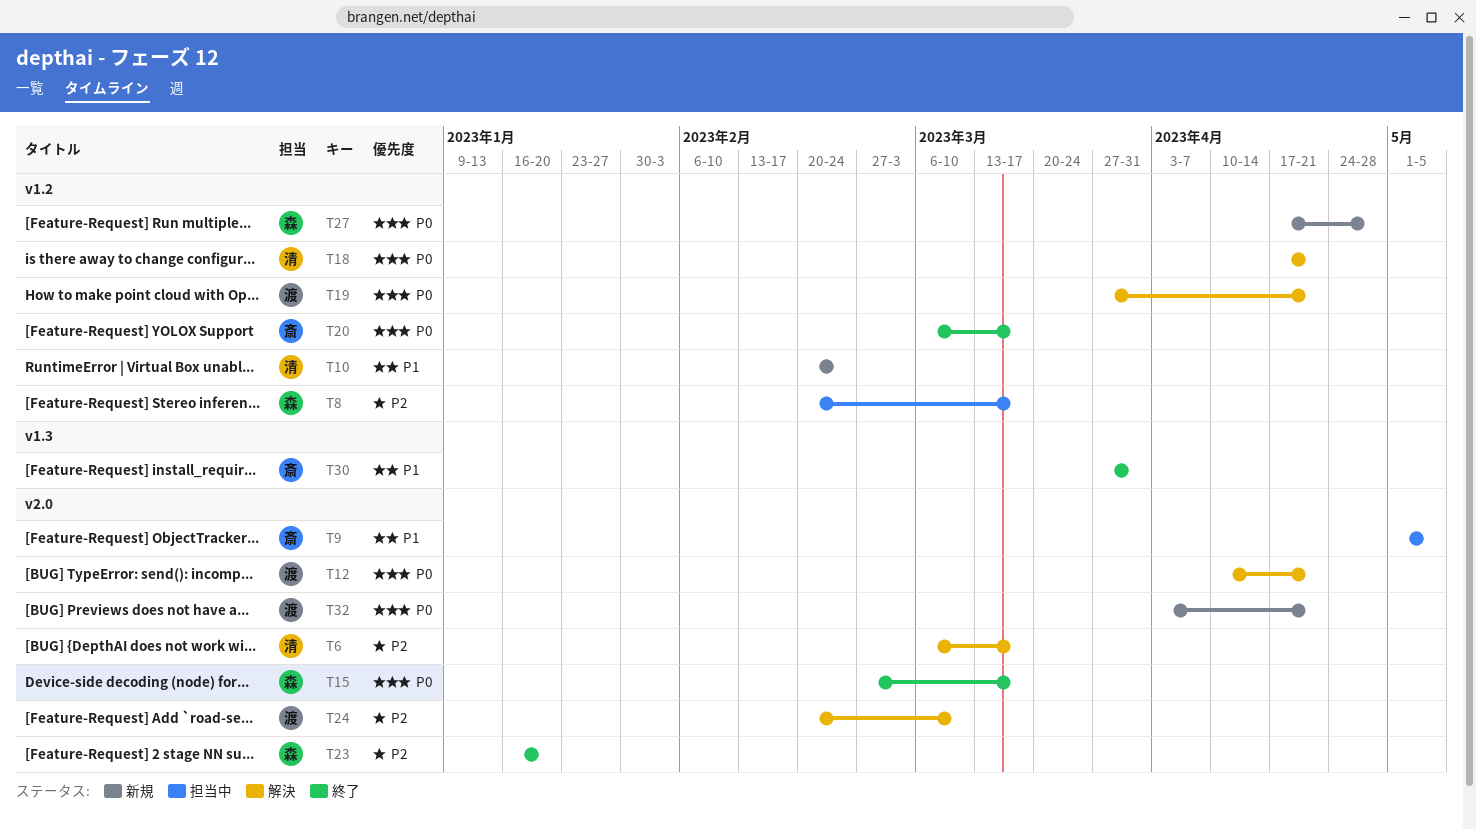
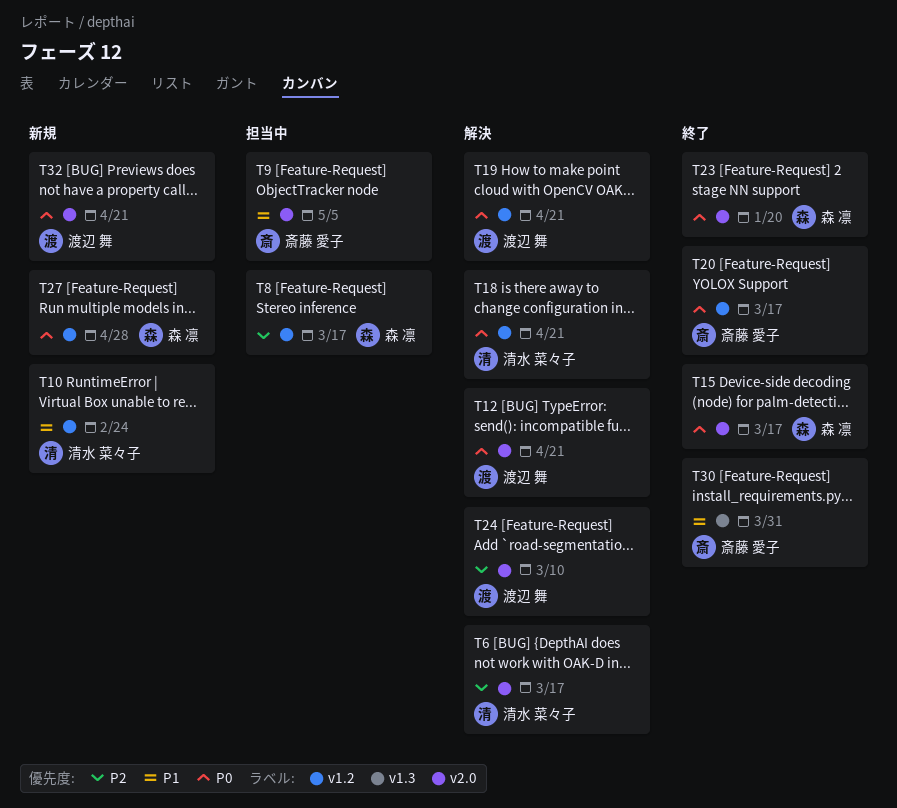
T23, priority: P2 -> P0

